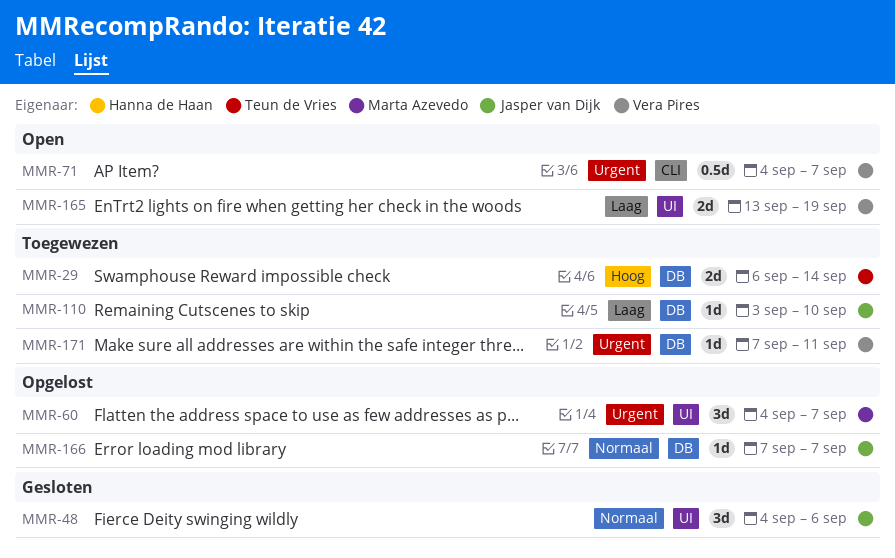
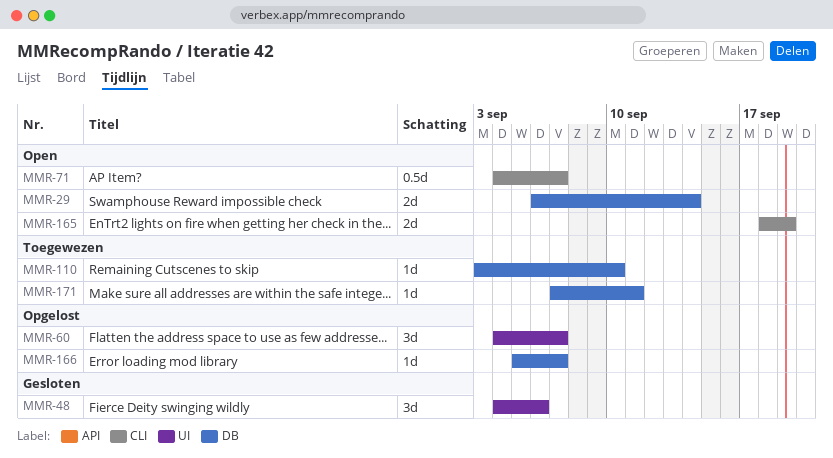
MMR-29, status: Toegewezen -> Open
MMR-165, label: UI -> CLI
MMR-165, start: Sep 13 -> Sep 18
MMR-166, start: Sep 7 -> Sep 5

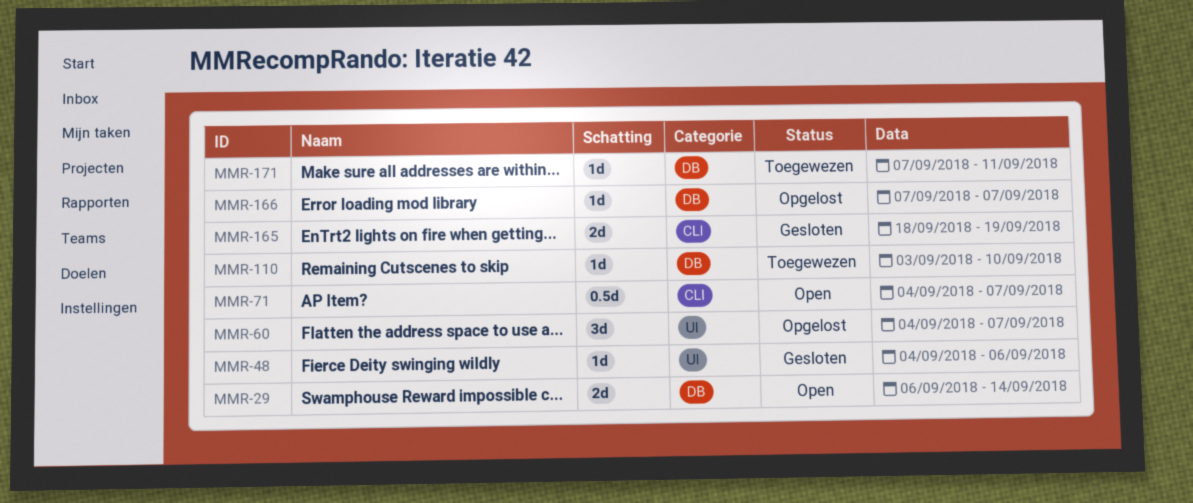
MMR-48, estimate: 3d -> 1d
MMR-165, status: Open -> Gesloten
MMR-166, start: Sep 5 -> Sep 7

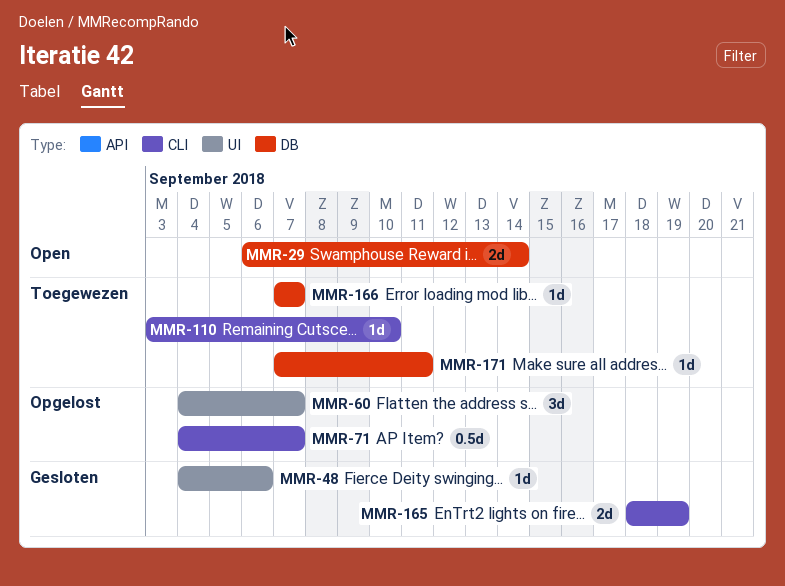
MMR-71, status: Open -> Opgelost
MMR-110, label: DB -> CLI
MMR-166, status: Opgelost -> Toegewezen

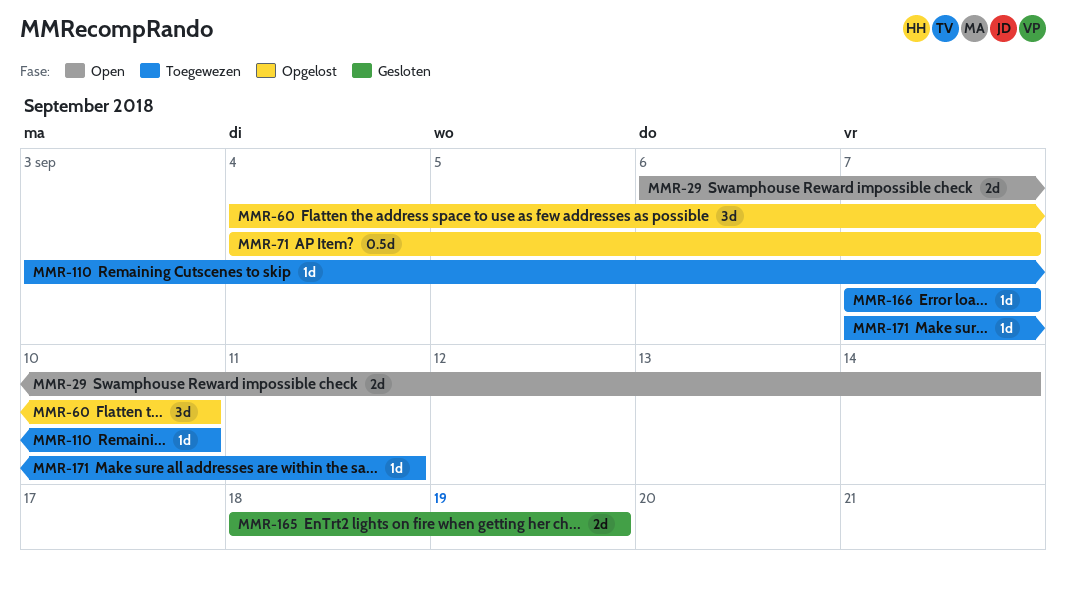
MMR-48: present -> none
MMR-60, due: Sep 7 -> Sep 10

